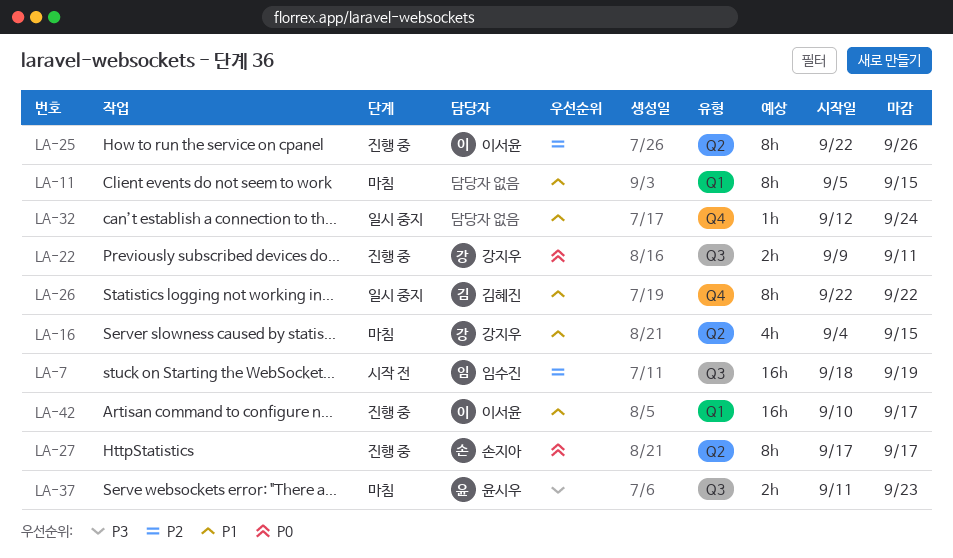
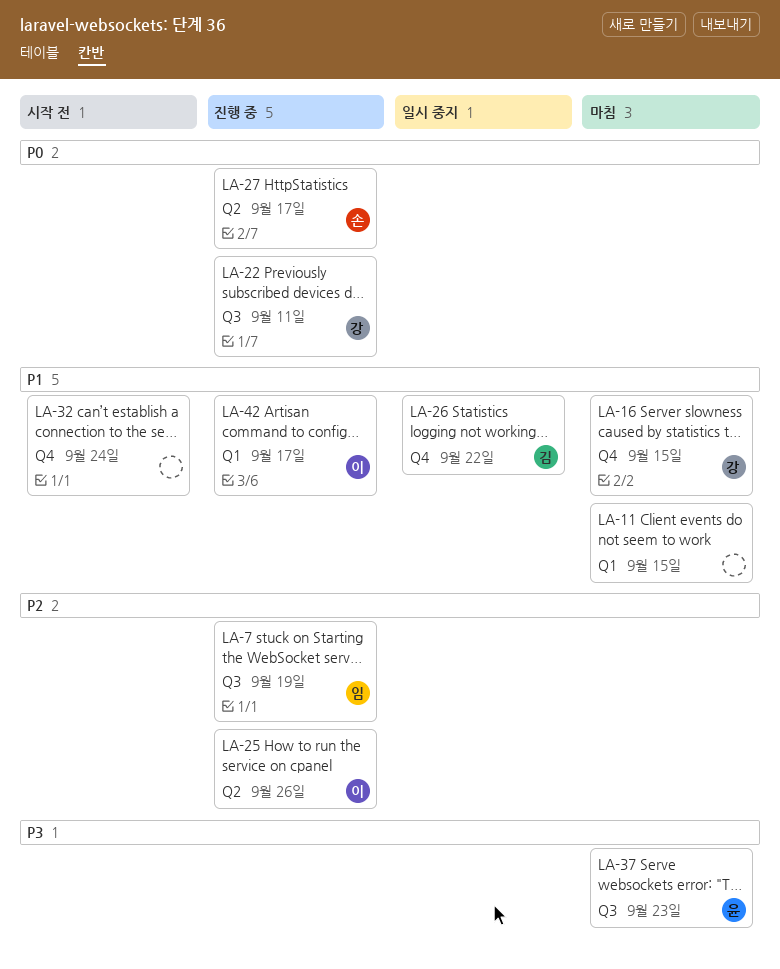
LA-7, status: 시작 전 -> 진행 중
LA-16, label: Q2 -> Q4
LA-32, status: 일시 중지 -> 시작 전

